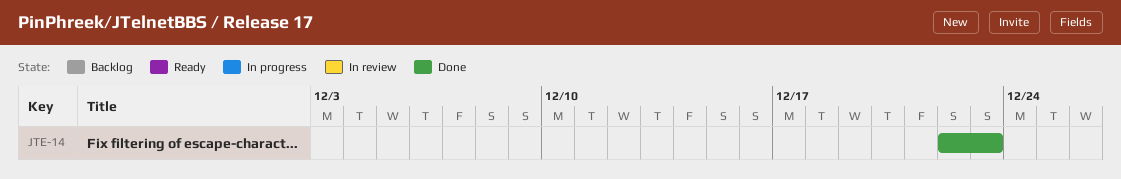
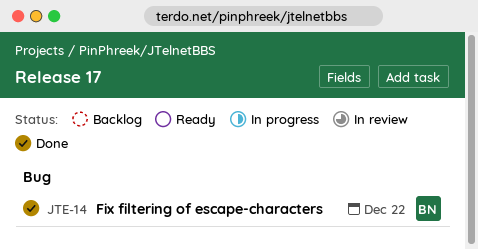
JTE-14, due: Dec 23 -> Dec 22

